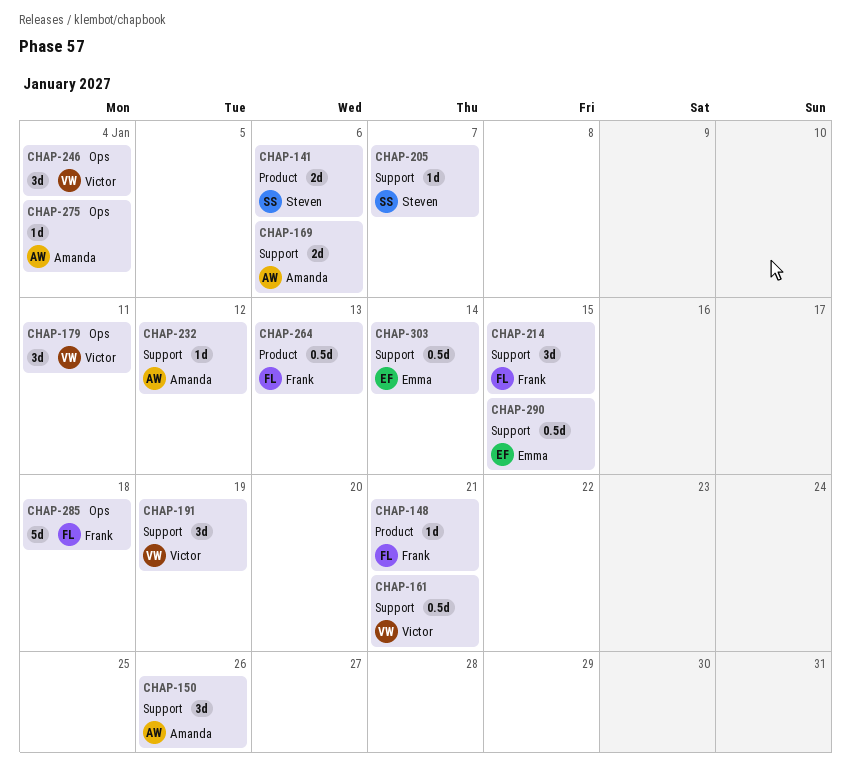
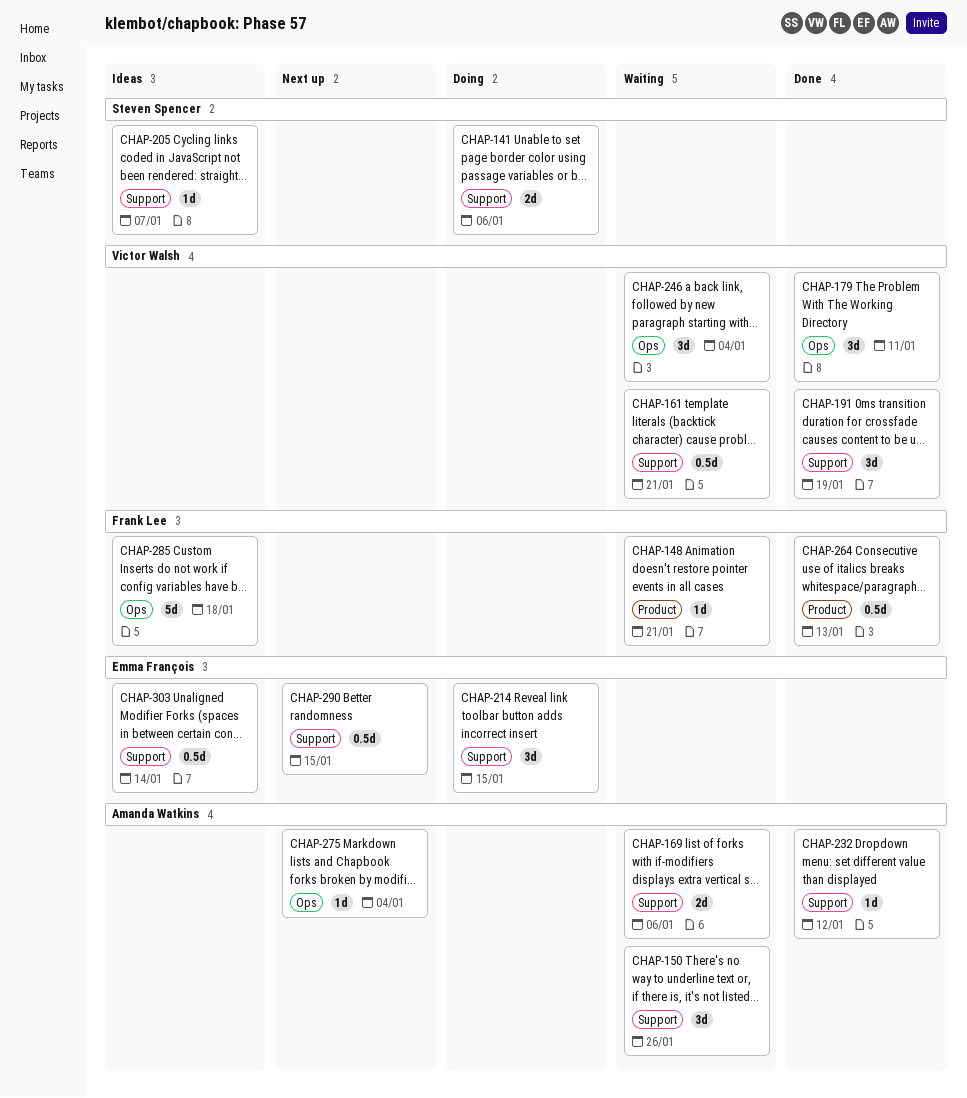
CHAP-141, label: Product -> Support
CHAP-214, owner: Frank Lee -> Emma François

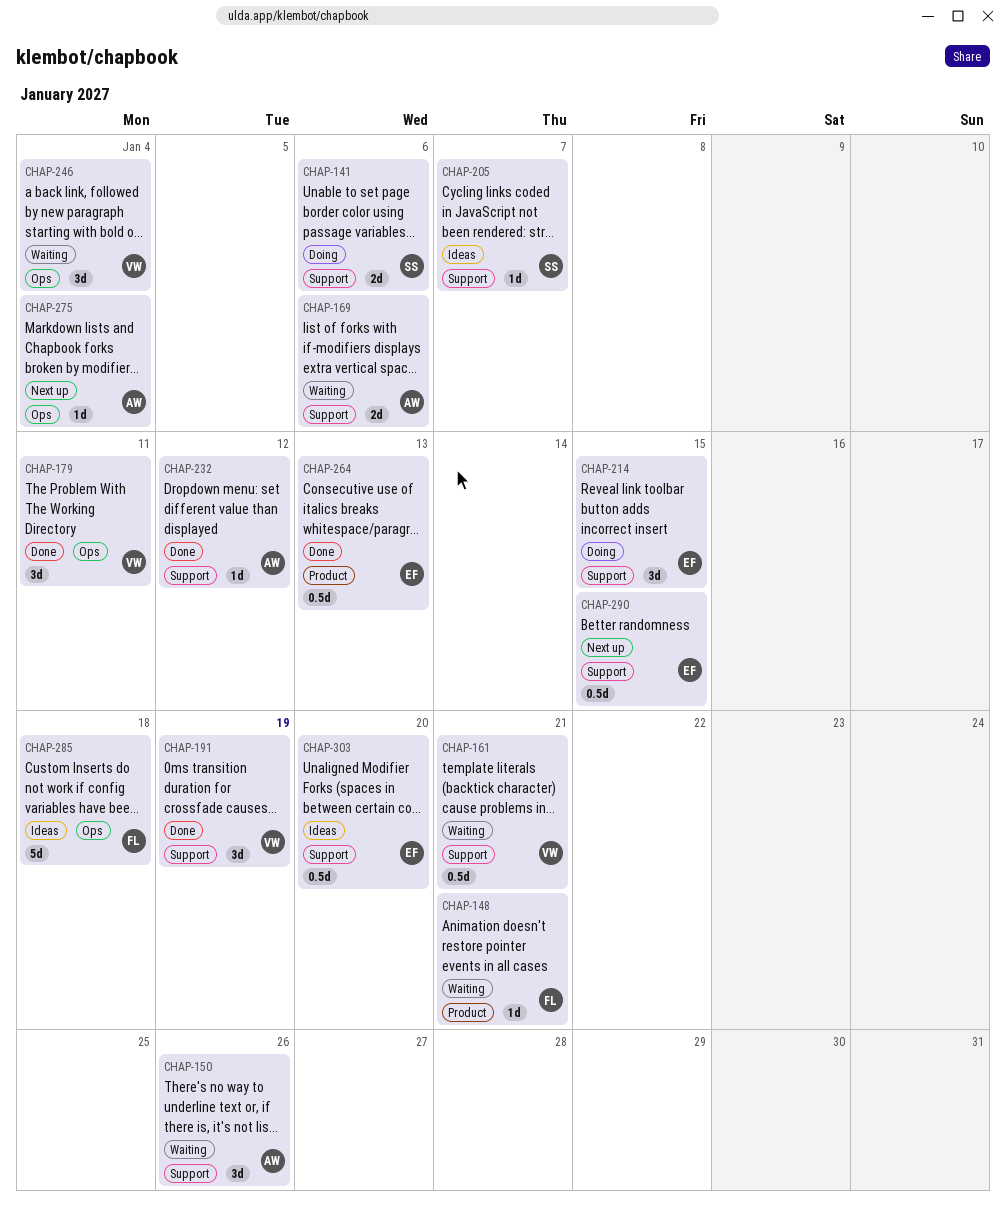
CHAP-264, owner: Frank Lee -> Emma François
CHAP-303, due: Jan 14 -> Jan 20

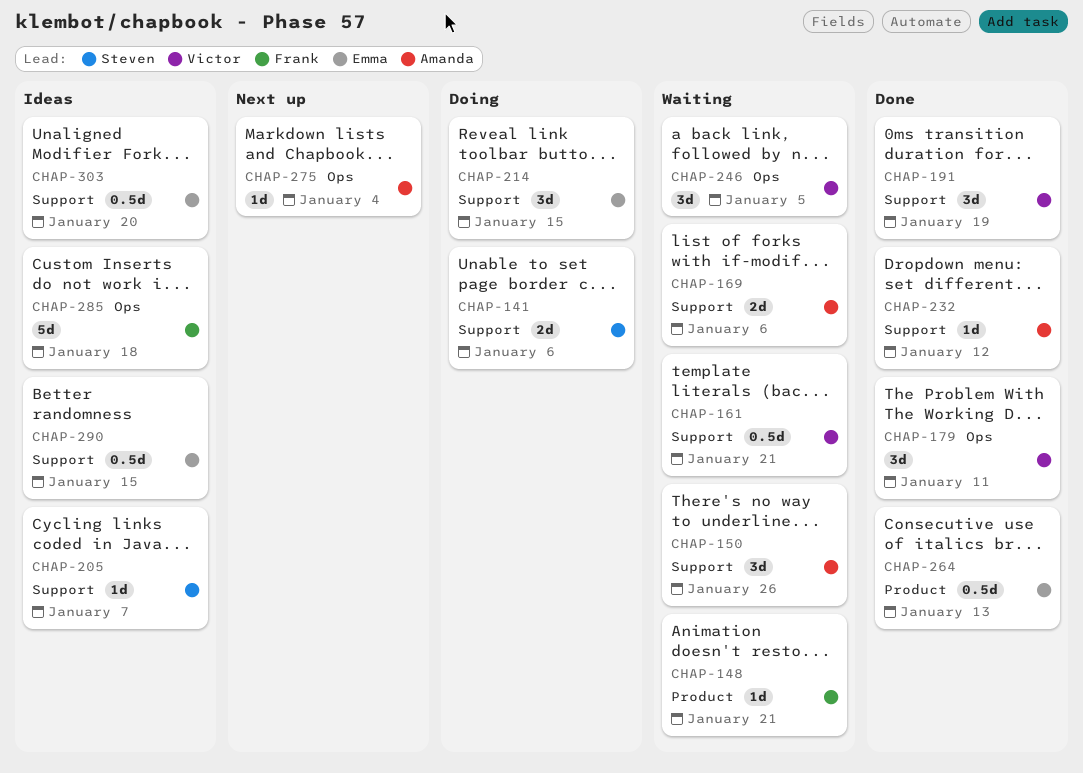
CHAP-246, due: Jan 4 -> Jan 5
CHAP-290, status: Next up -> Ideas

